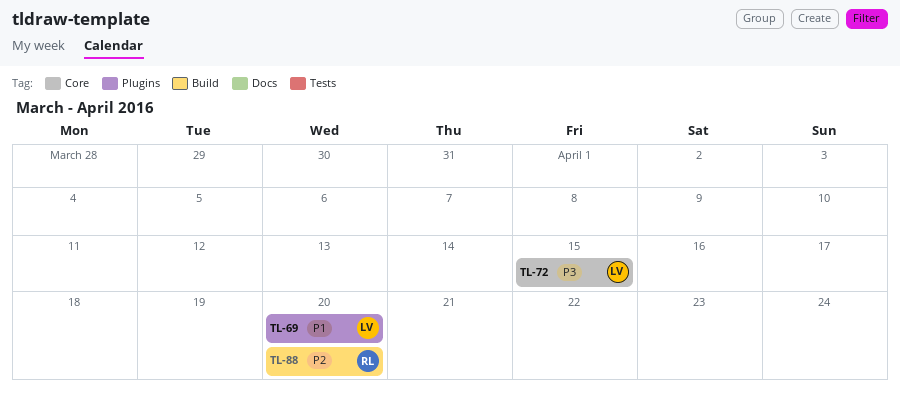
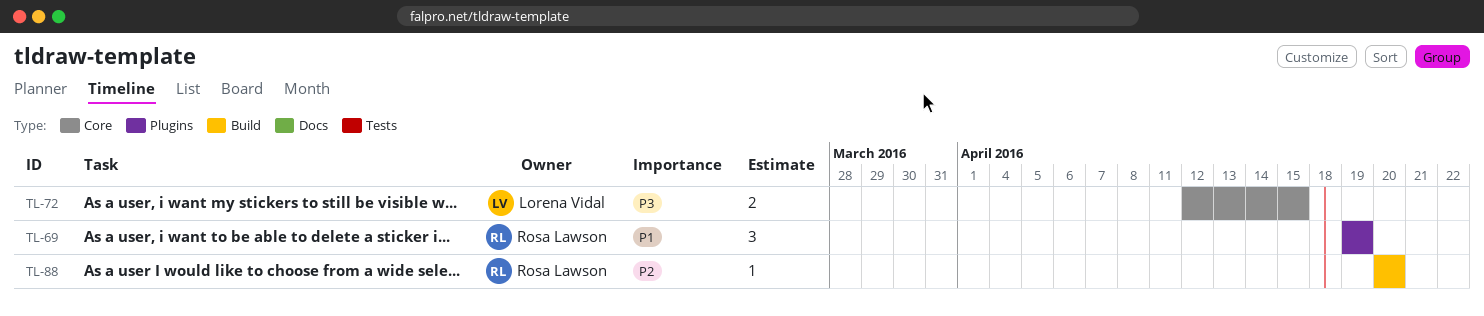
TL-69, owner: Lorena Vidal -> Rosa Lawson
TL-69, due: Apr 20 -> Apr 19

